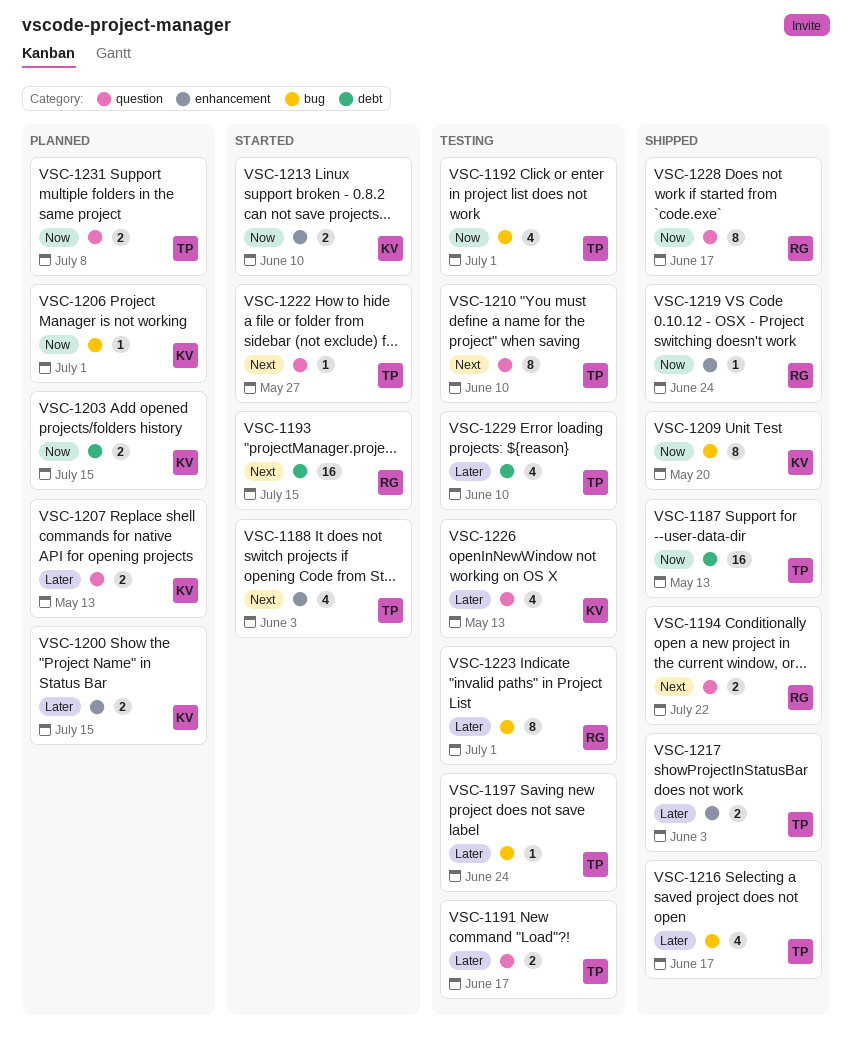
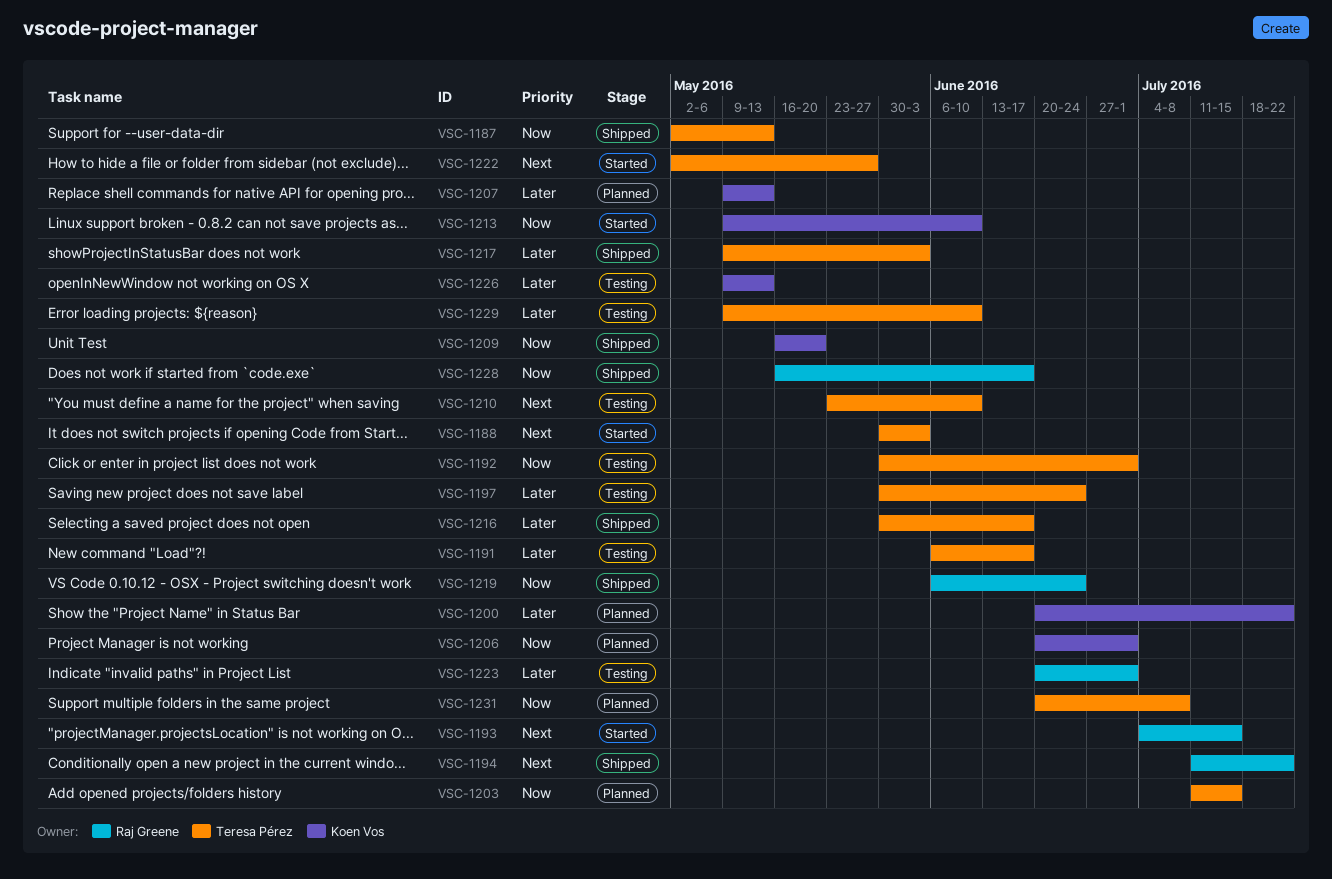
VSC-1200, due: Jul 15 -> Jul 22
VSC-1203, owner: Koen Vos -> Teresa Pérez

